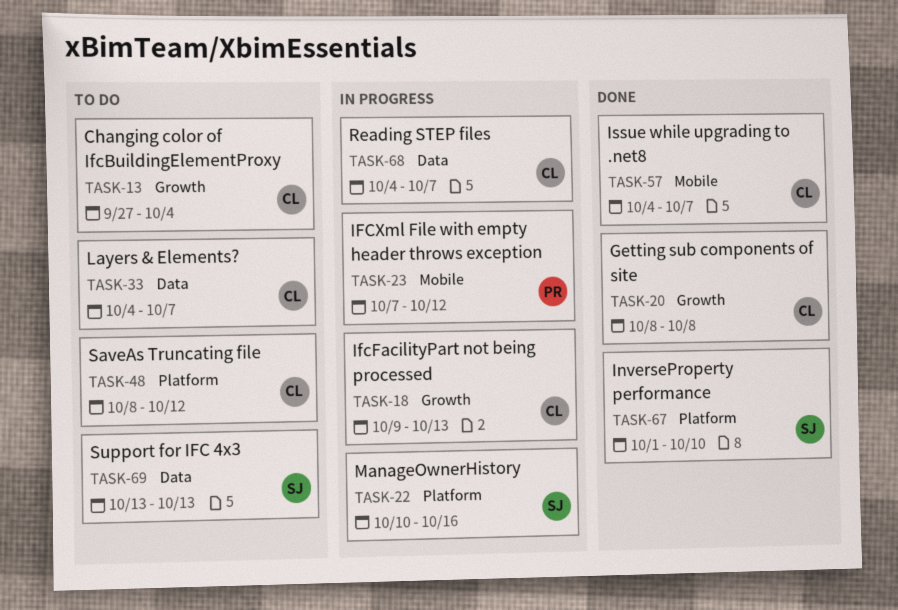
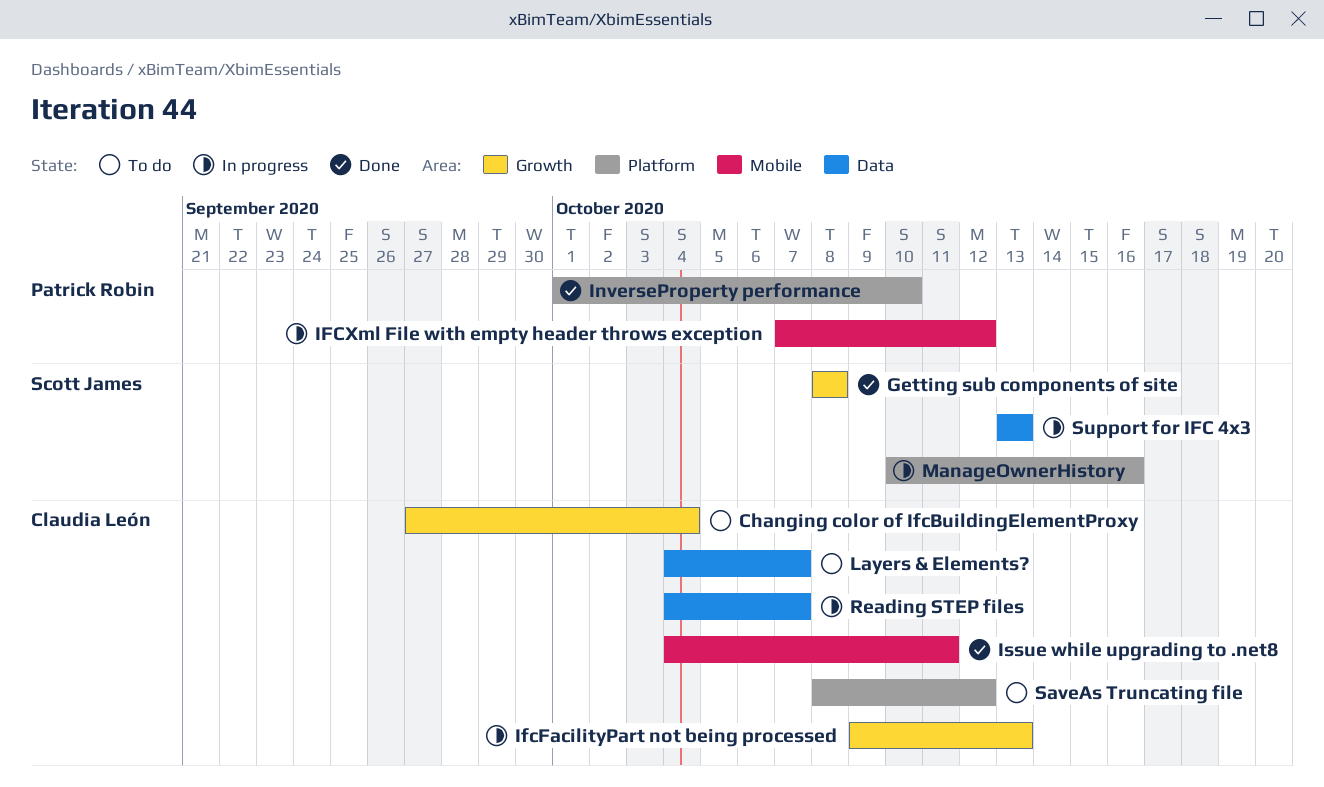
Getting sub components of site, owner: Claudia León -> Scott James
InverseProperty performance, owner: Scott James -> Patrick Robin
Issue while upgrading to .net8, due: Oct 7 -> Oct 11
Support for IFC 4x3, status: To do -> In progress

